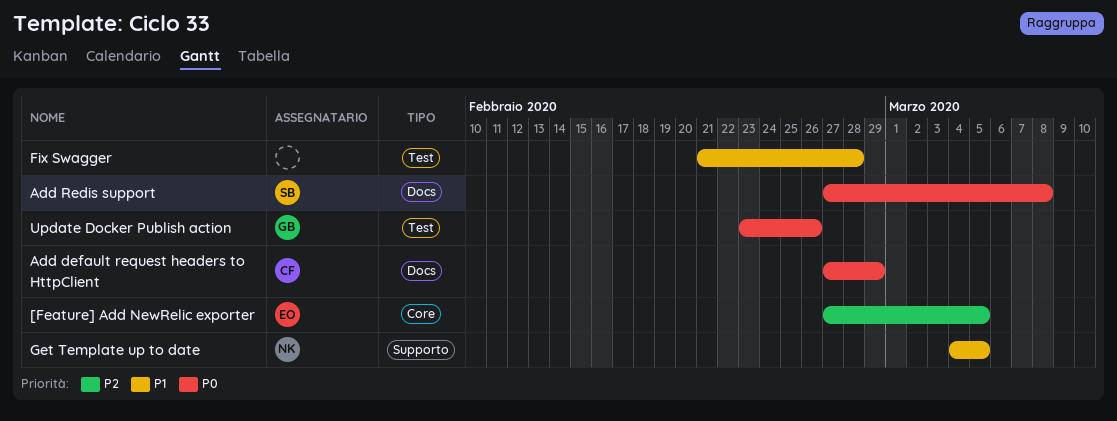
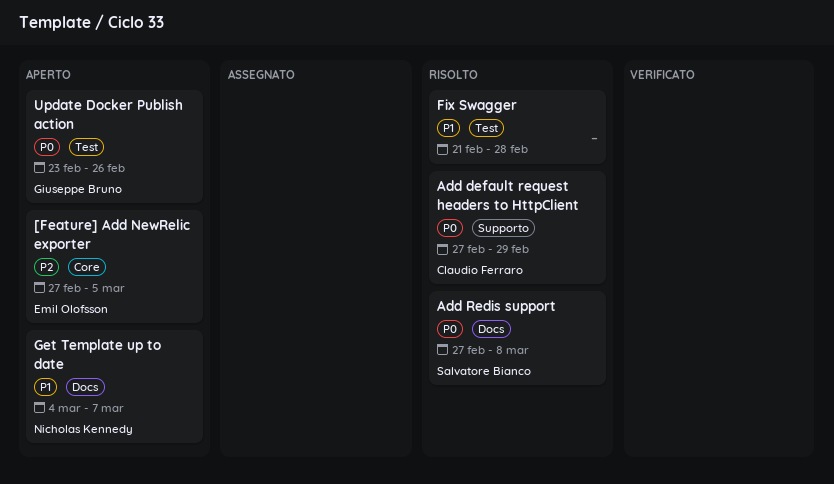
Add default request headers to HttpClient, label: Docs -> Supporto
Get Template up to date, label: Supporto -> Docs
Get Template up to date, due: Mar 5 -> Mar 7

